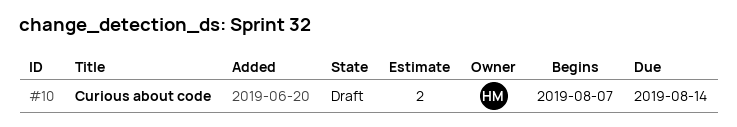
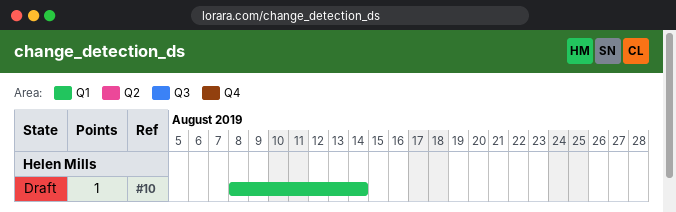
#10, estimate: 2 -> 1
#10, start: Aug 7 -> Aug 8

